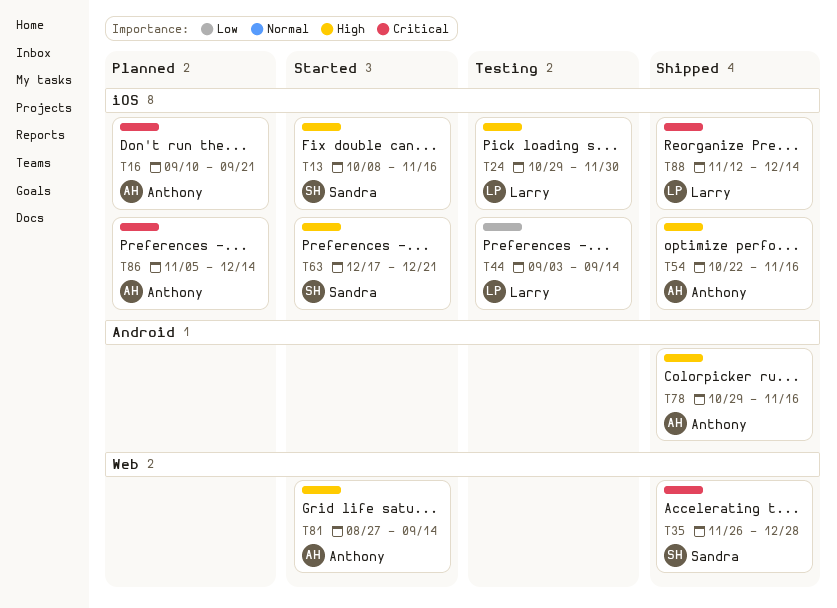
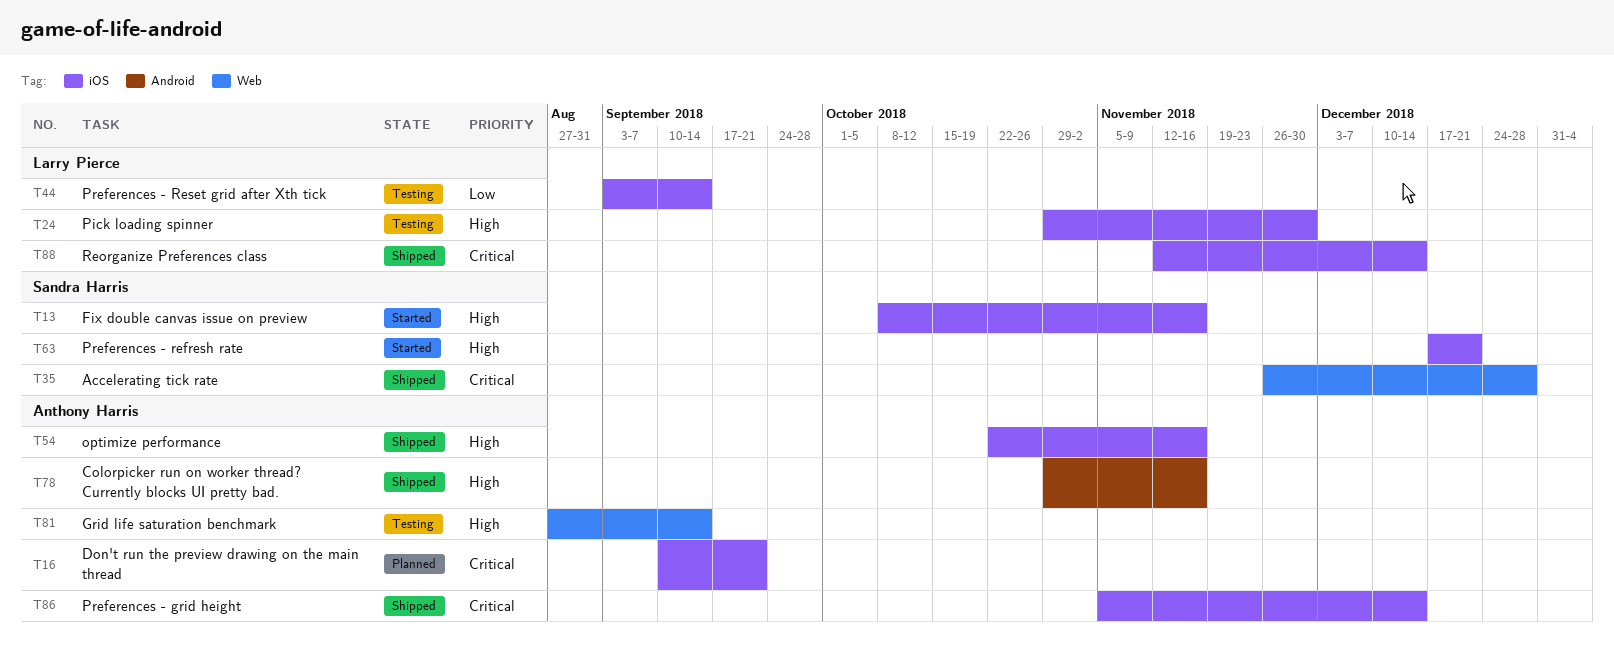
T81, status: Started -> Testing
T86, status: Planned -> Shipped

